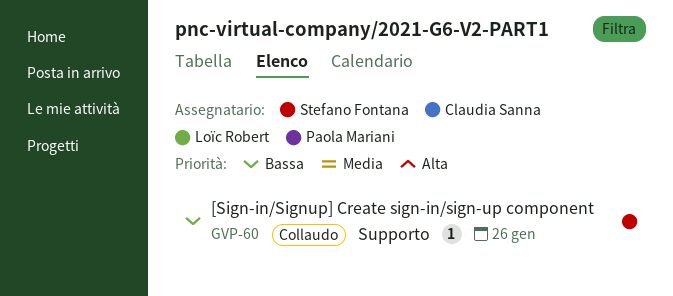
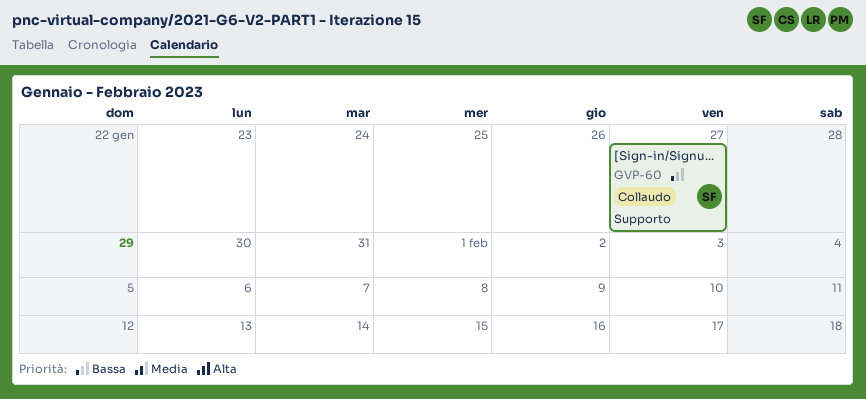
GVP-60, due: Jan 26 -> Jan 27

